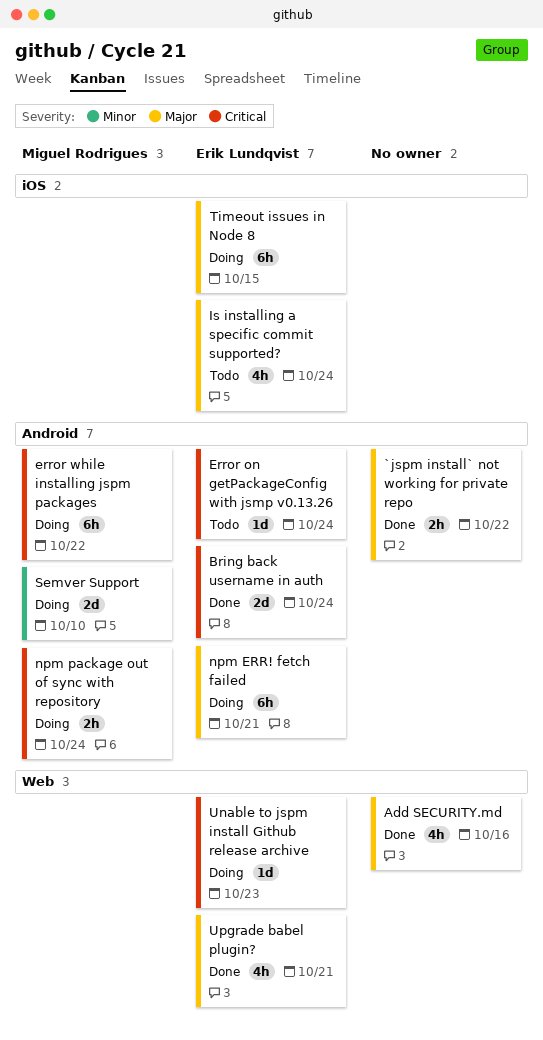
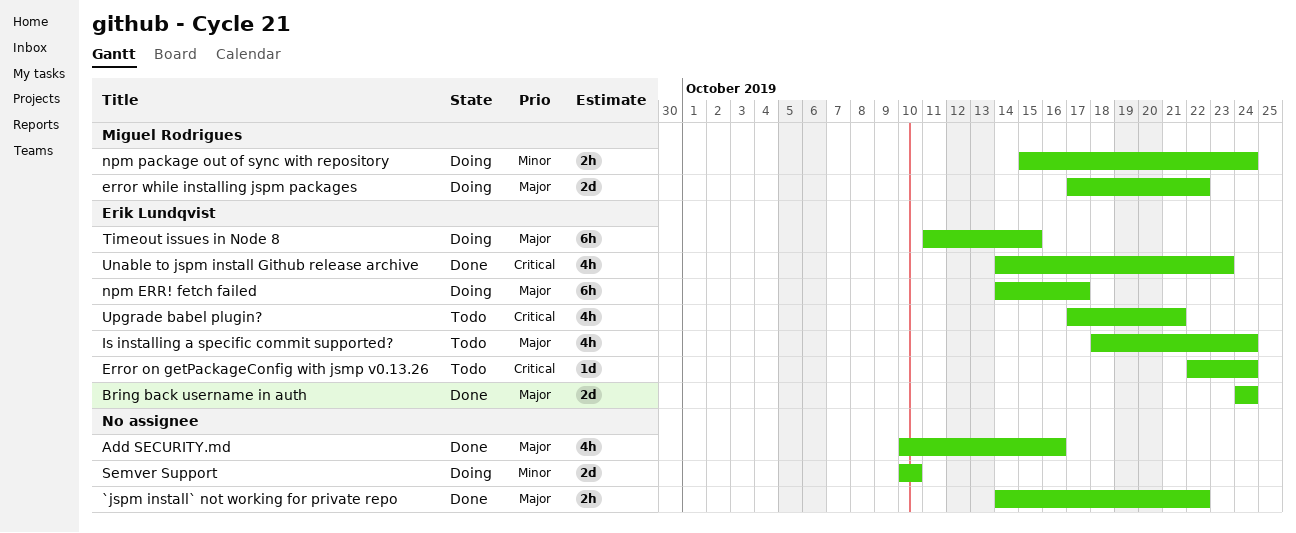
Bring back username in auth, priority: Critical -> Major
error while installing jspm packages, priority: Critical -> Major
error while installing jspm packages, estimate: 6h -> 2d
npm ERR! fetch failed, due: Oct 21 -> Oct 17
npm package out of sync with repository, priority: Critical -> Minor
Semver Support, owner: Miguel Rodrigues -> none
Unable to jspm install Github release archive, status: Doing -> Done
Unable to jspm install Github release archive, estimate: 1d -> 4h
Upgrade babel plugin?, status: Done -> Todo
Upgrade babel plugin?, priority: Major -> Critical

